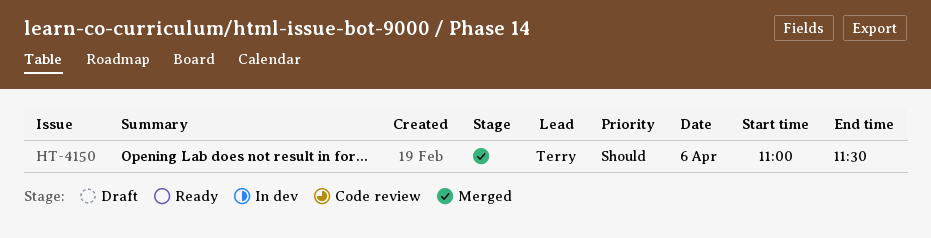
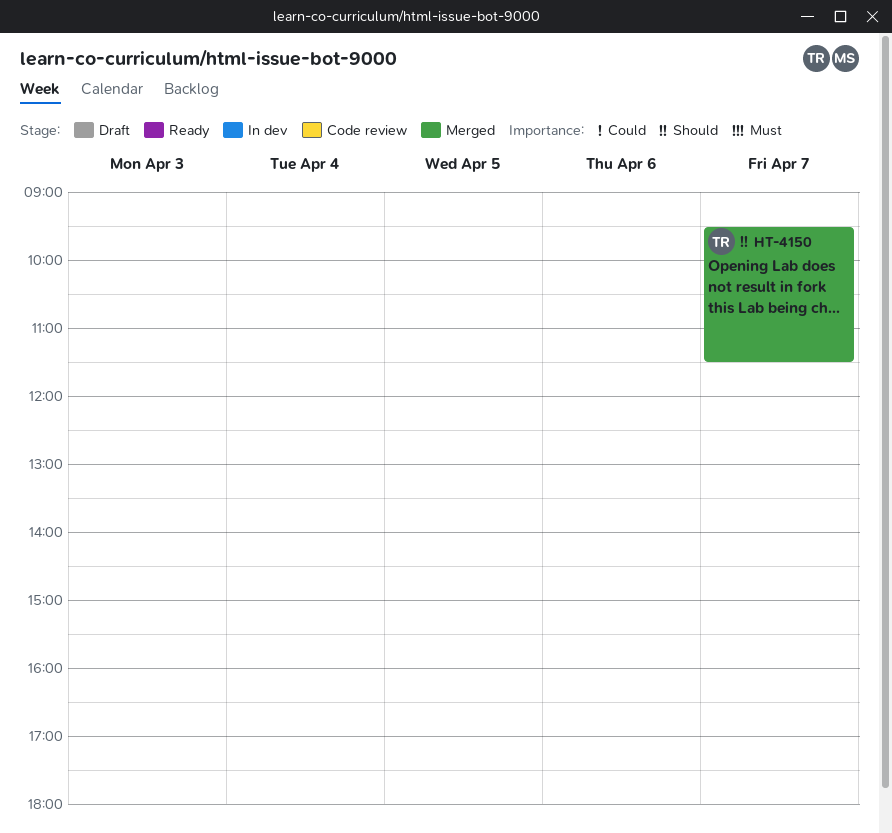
HT-4150, day: Apr 6 -> Apr 7
HT-4150, begins: 11:00 -> 09:30

